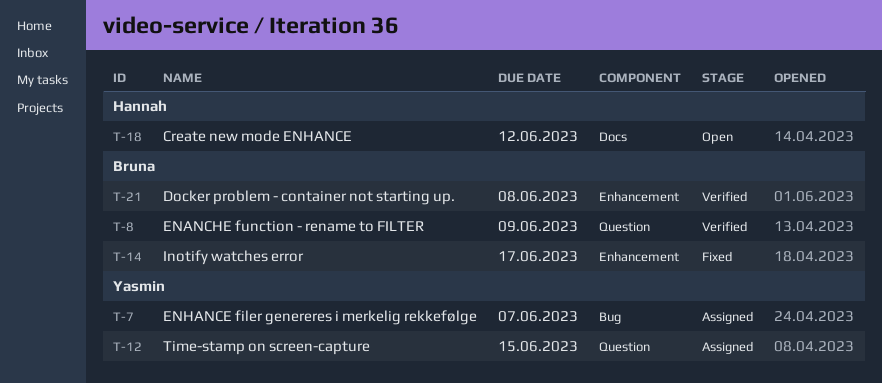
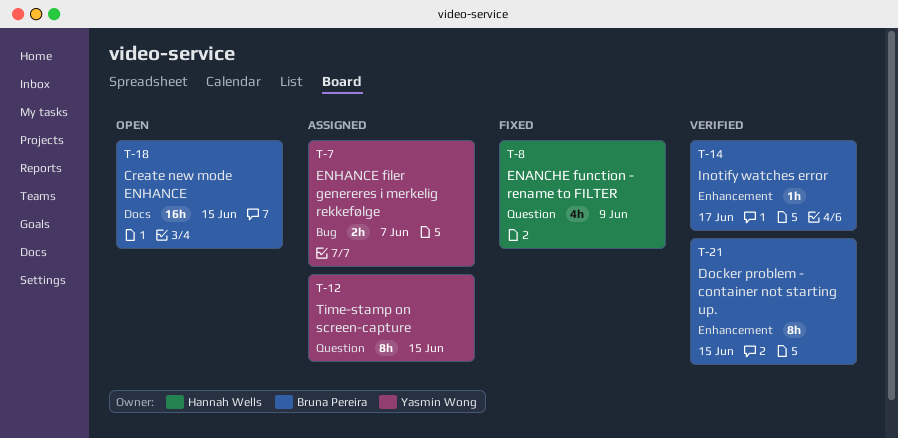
T-8, status: Verified -> Fixed
T-8, owner: Bruna Pereira -> Hannah Wells
T-14, status: Fixed -> Verified
T-18, owner: Hannah Wells -> Bruna Pereira
T-18, due: Jun 12 -> Jun 15
T-21, due: Jun 8 -> Jun 15

